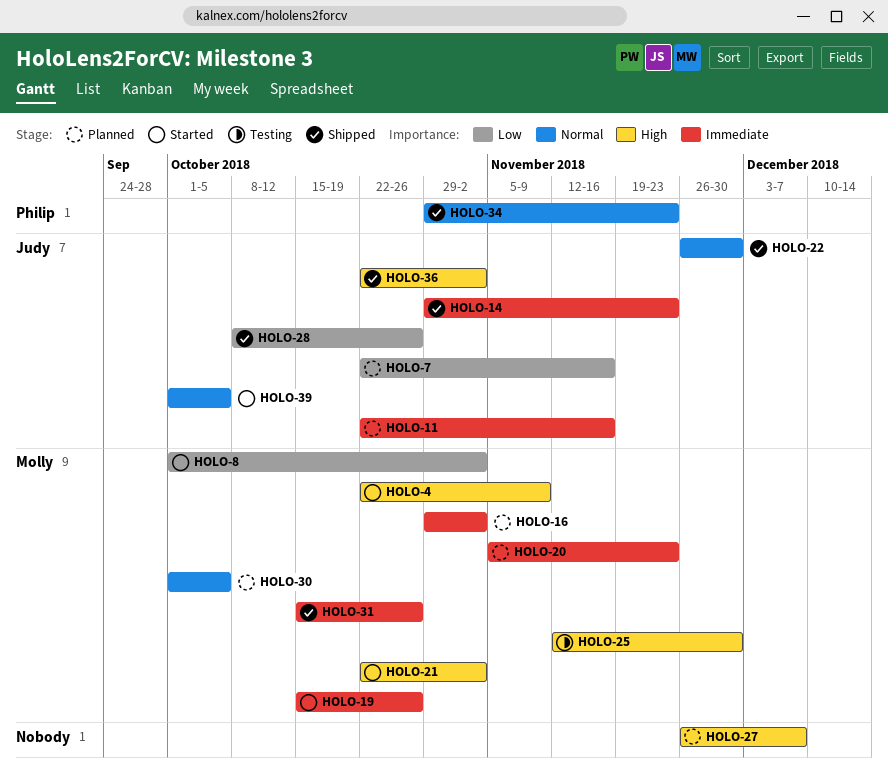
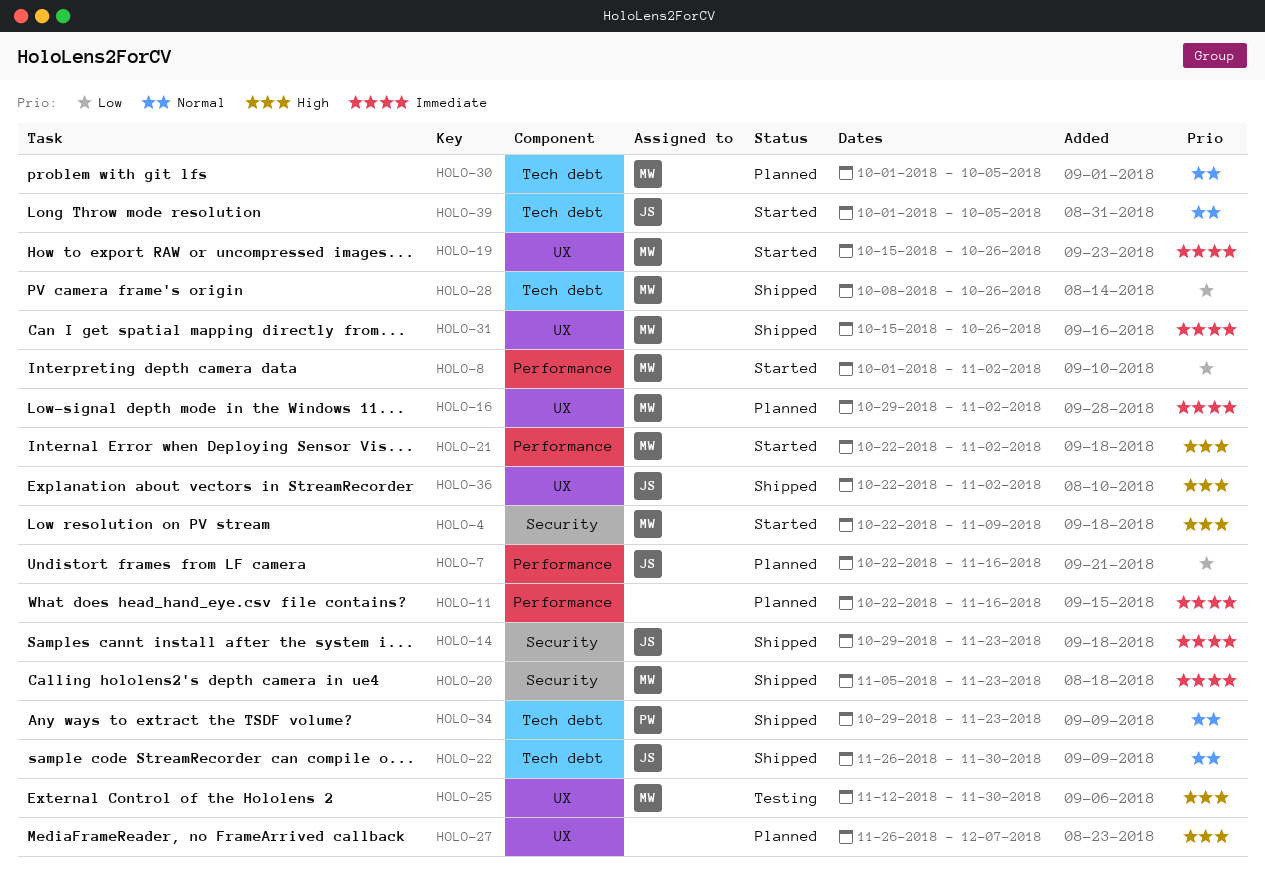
HOLO-11, owner: Judy -> none
HOLO-20, status: Planned -> Shipped
HOLO-28, owner: Judy -> Molly

